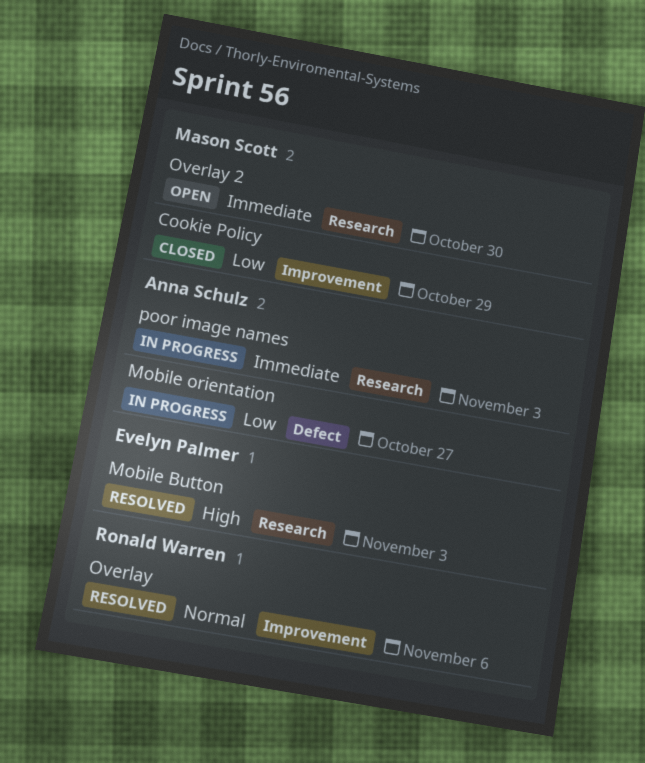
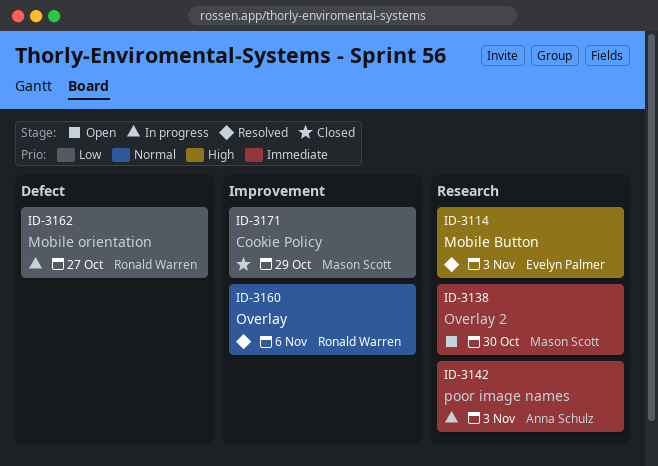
Mobile orientation, owner: Anna Schulz -> Ronald Warren

